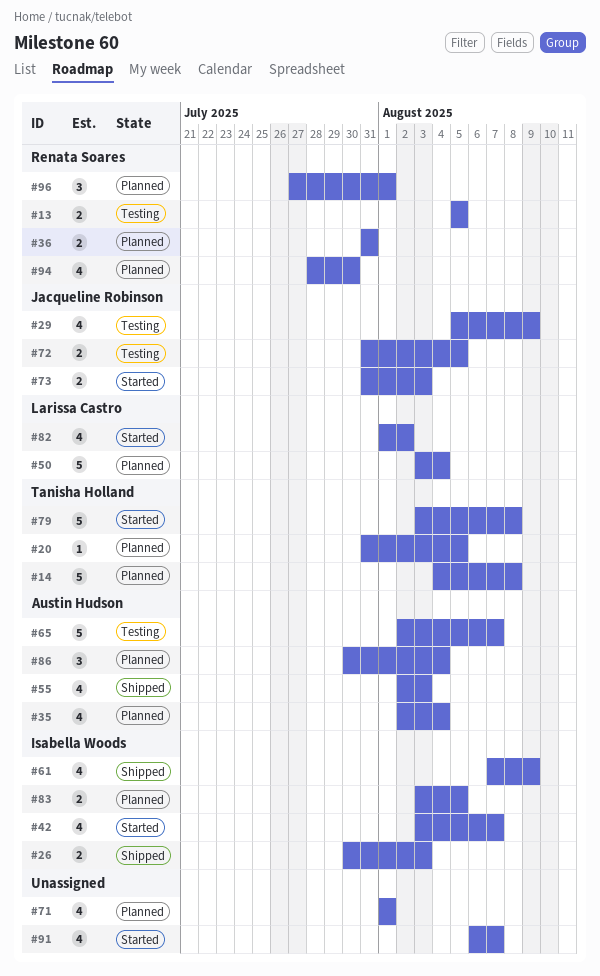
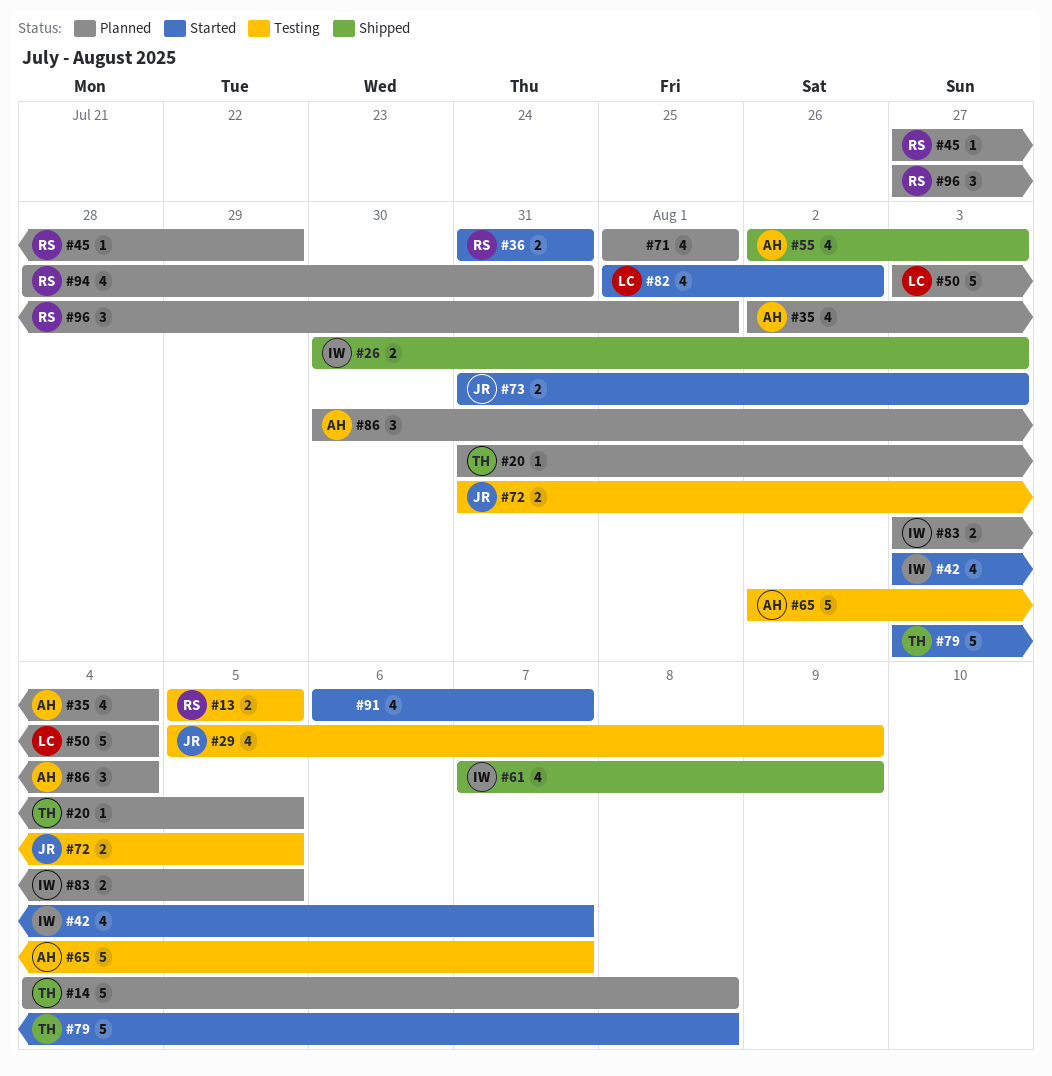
#36, status: Planned -> Started
#45: none -> present
#94, due: Jul 30 -> Jul 31

